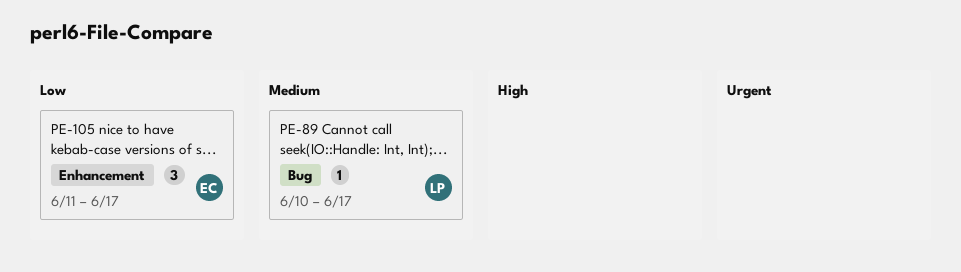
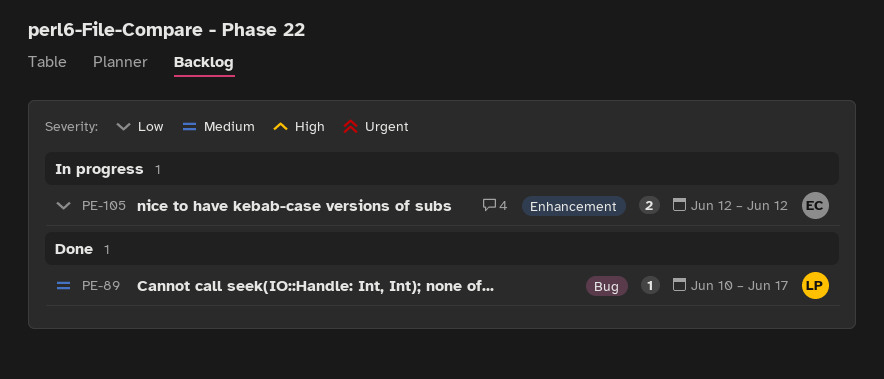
PE-105, estimate: 3 -> 2
PE-105, start: Jun 11 -> Jun 12
PE-105, due: Jun 17 -> Jun 12

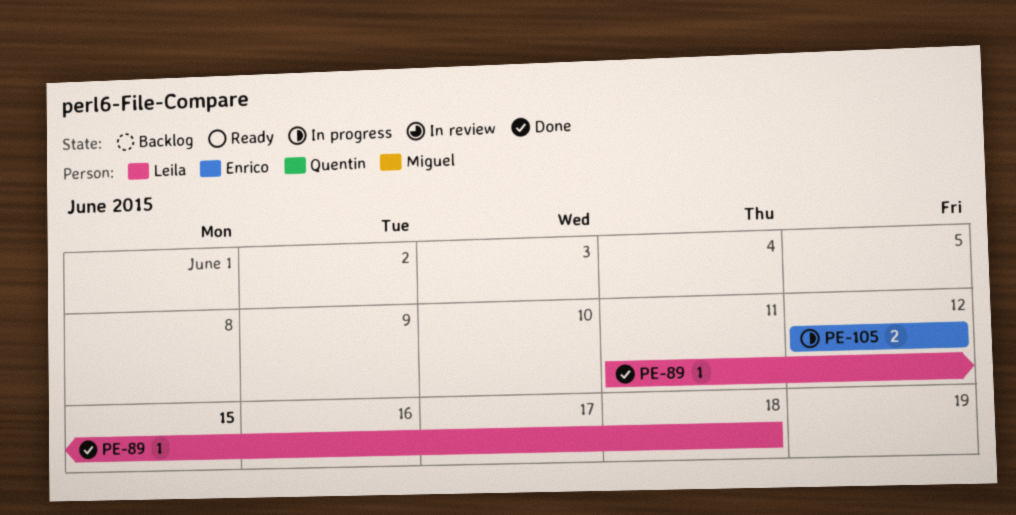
PE-89, start: Jun 10 -> Jun 11
PE-89, due: Jun 17 -> Jun 18

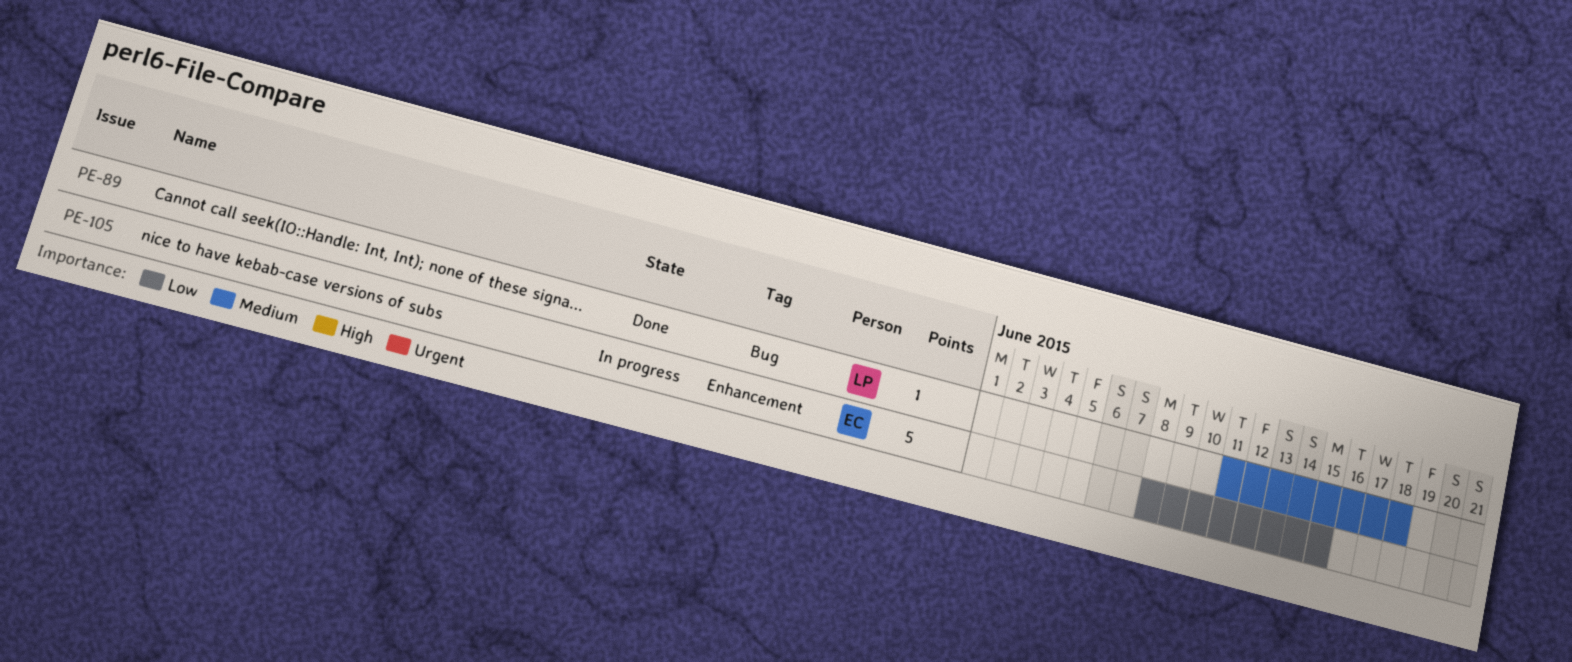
PE-105, estimate: 2 -> 5
PE-105, start: Jun 12 -> Jun 8
PE-105, due: Jun 12 -> Jun 15

